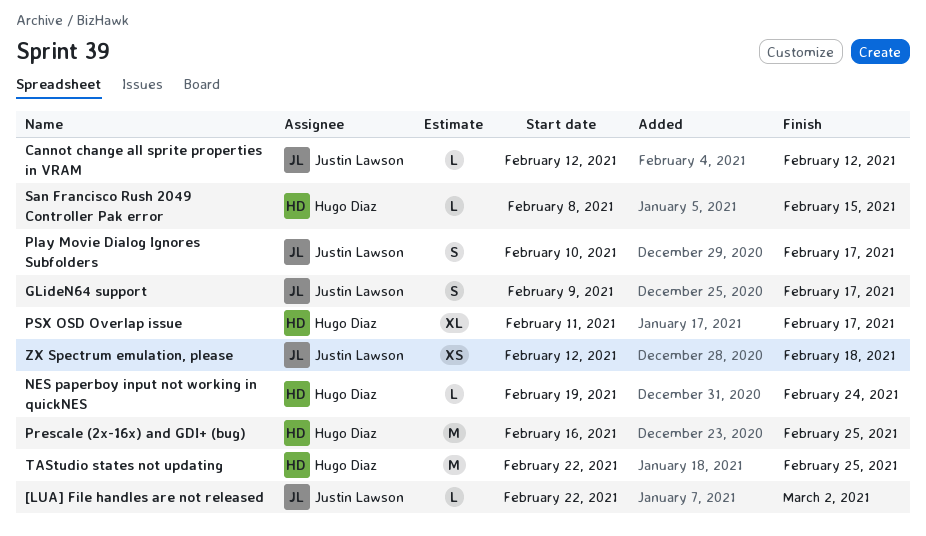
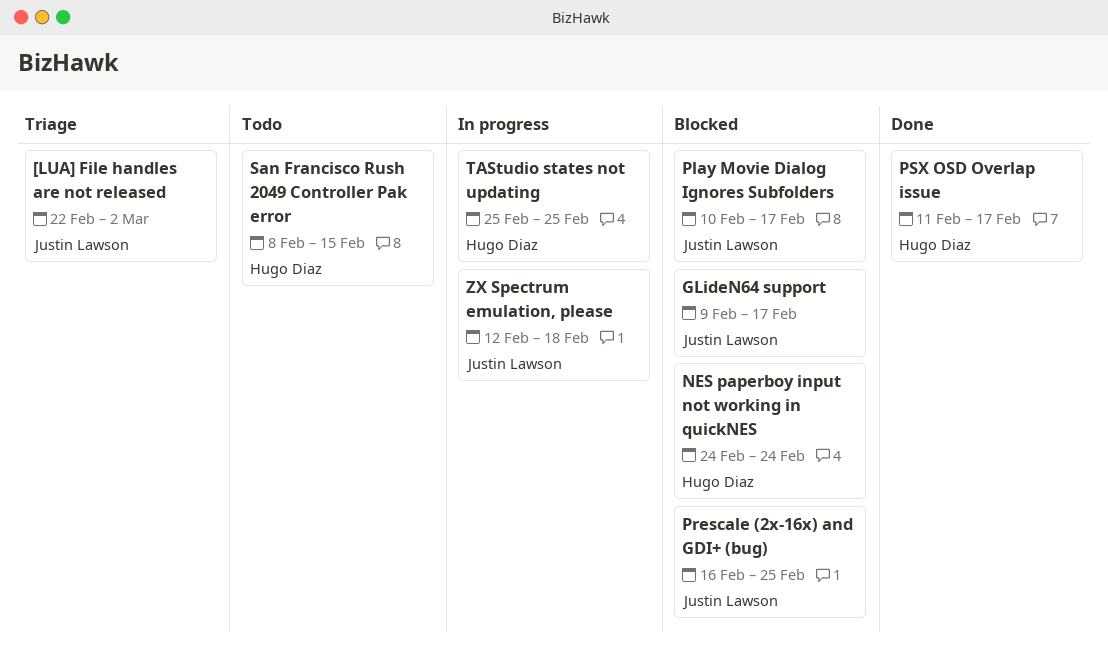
Cannot change all sprite properties in VRAM: present -> none
NES paperboy input not working in quickNES, start: Feb 19 -> Feb 24
Prescale (2x-16x) and GDI+ (bug), owner: Hugo Diaz -> Justin Lawson
TAStudio states not updating, start: Feb 22 -> Feb 25

